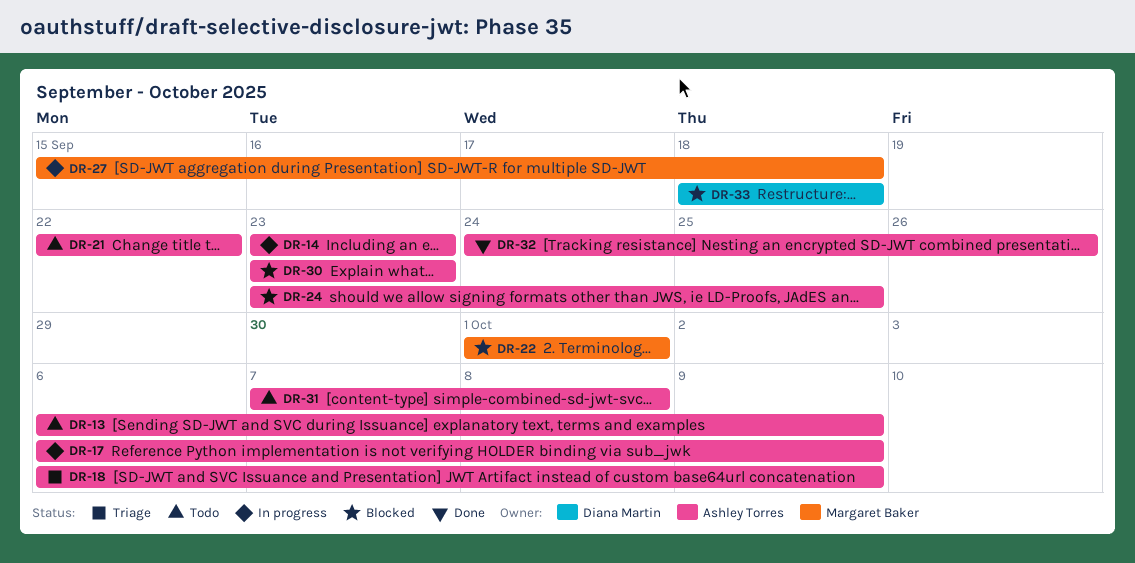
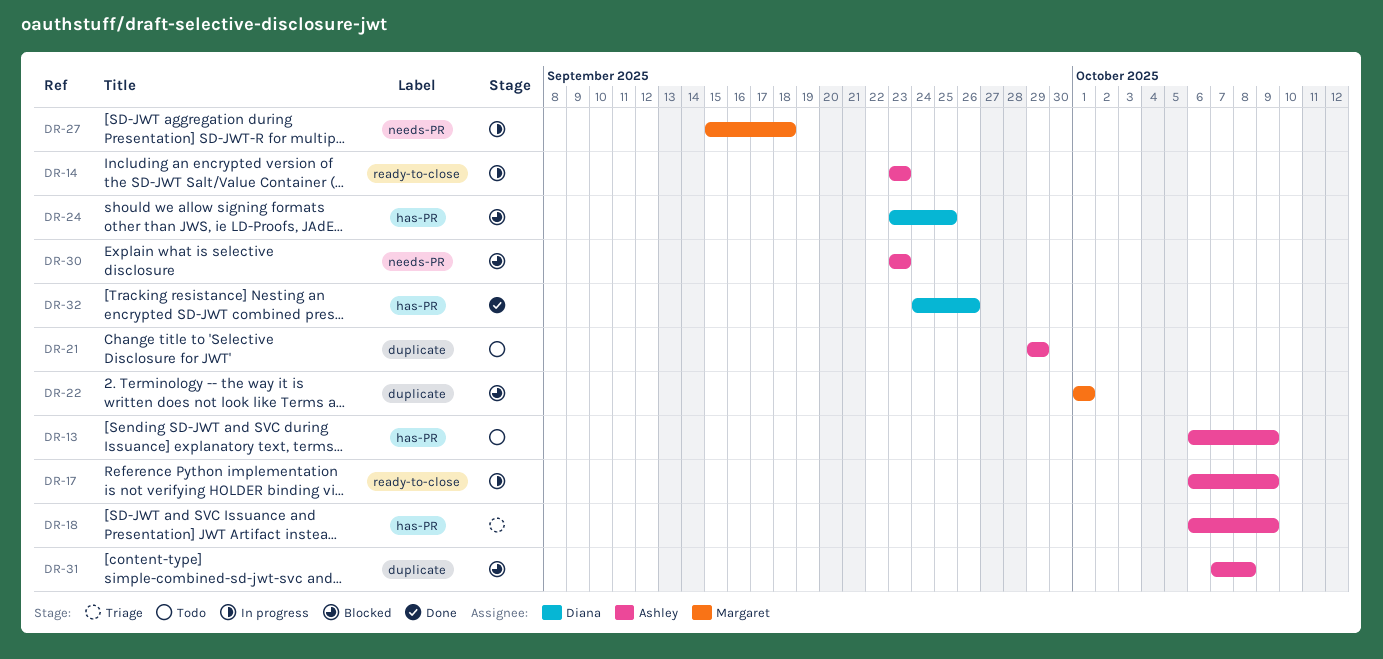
DR-21, start: Sep 22 -> Sep 29
DR-21, due: Sep 22 -> Sep 29
DR-24, owner: Ashley Torres -> Diana Martin
DR-31, status: Todo -> Blocked
DR-32, owner: Ashley Torres -> Diana Martin
DR-33: present -> none

